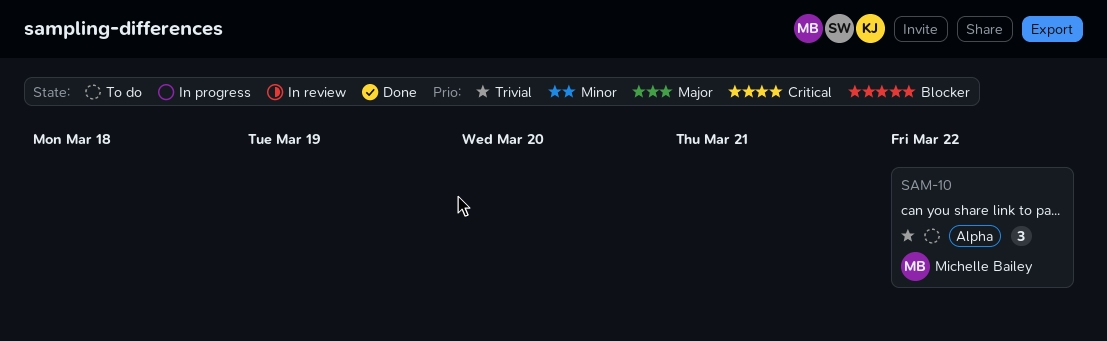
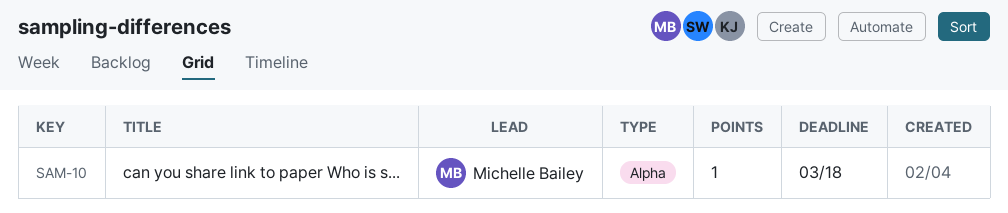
SAM-10, estimate: 3 -> 1
SAM-10, due: Mar 22 -> Mar 18

